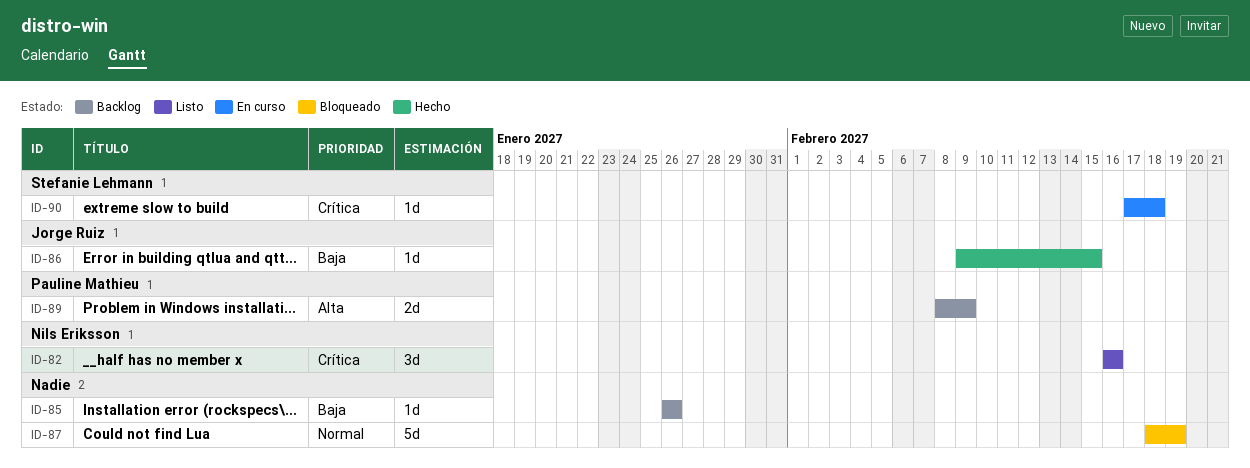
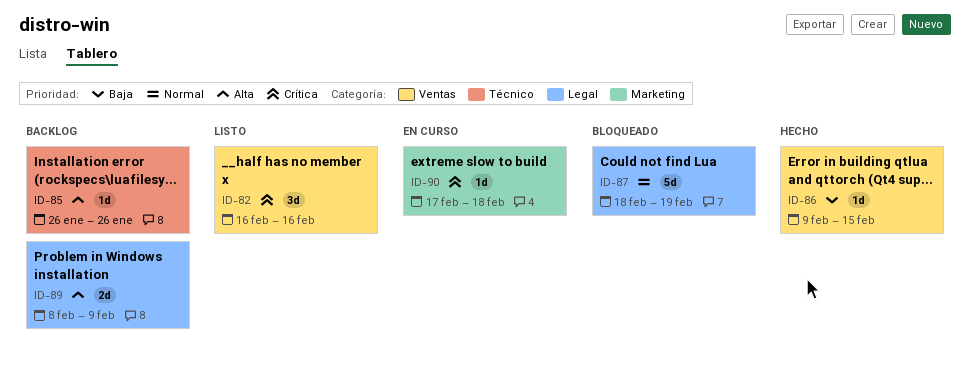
ID-85, priority: Baja -> Alta

